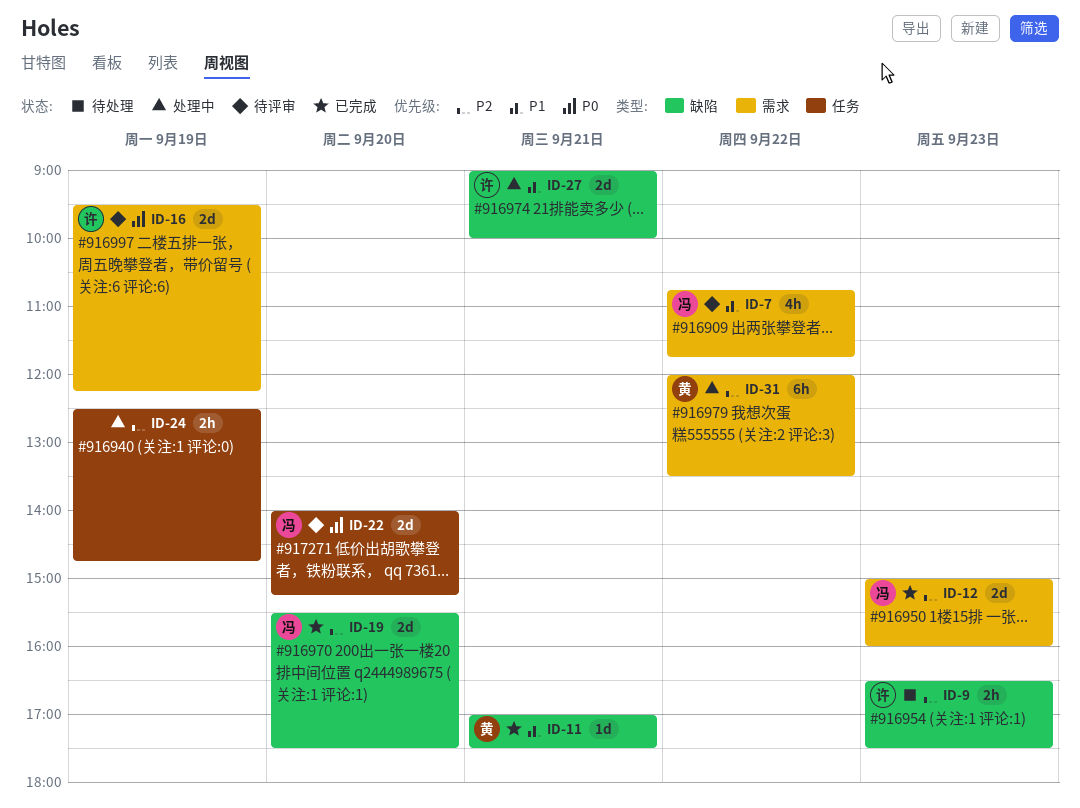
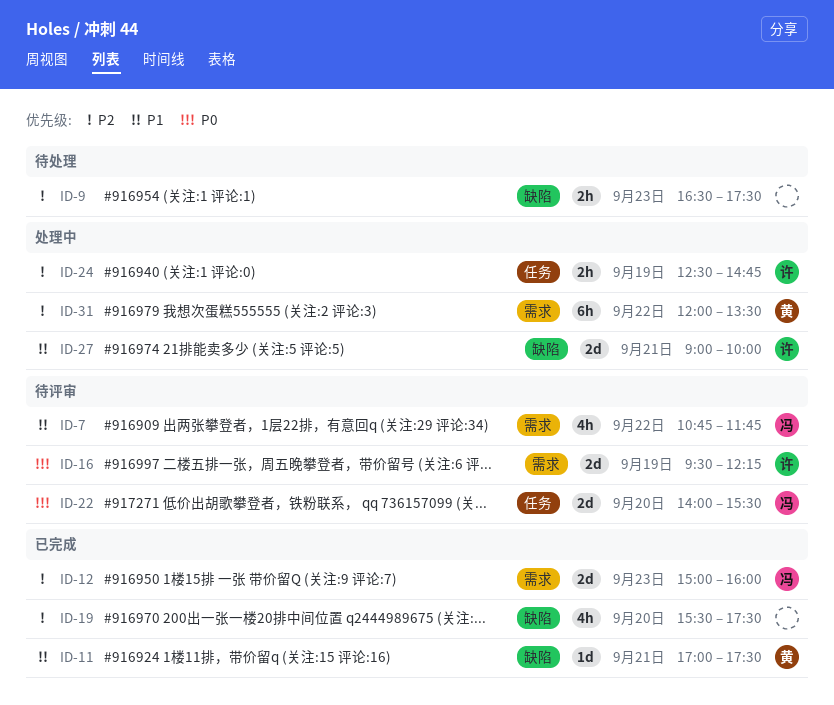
ID-9, owner: 许 -> none
ID-19, owner: 冯 -> none
ID-19, estimate: 2d -> 4h
ID-22, ends: 15:15 -> 15:30
ID-24, owner: none -> 许

